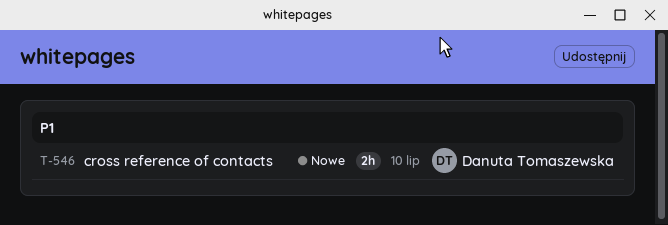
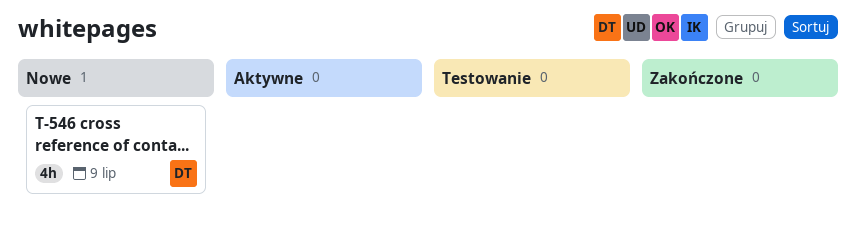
T-546, estimate: 2h -> 4h
T-546, due: Jul 10 -> Jul 9

